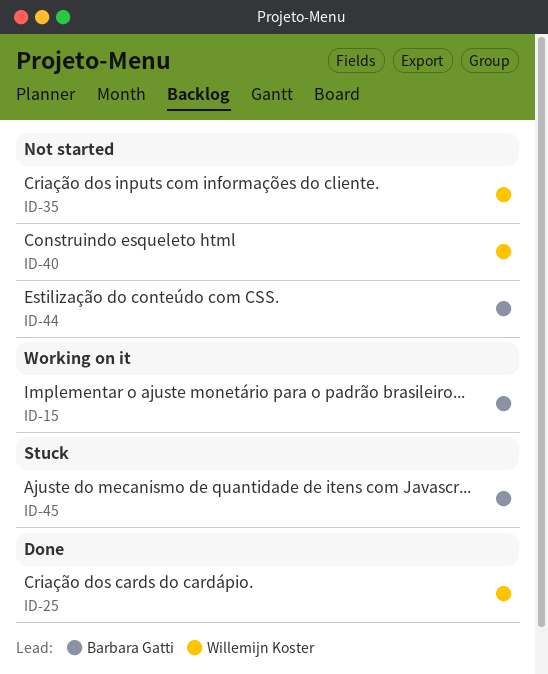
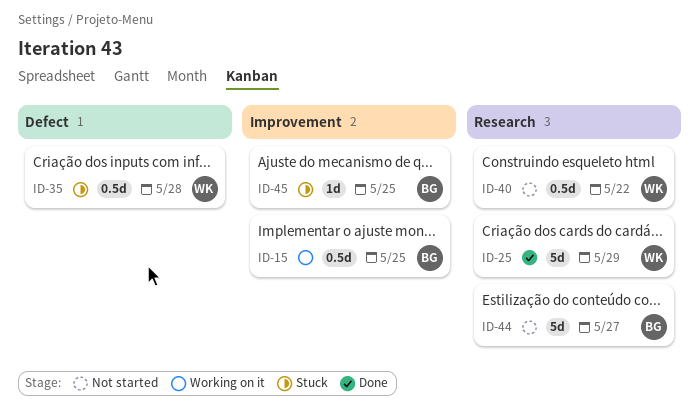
ID-35, status: Not started -> Stuck

